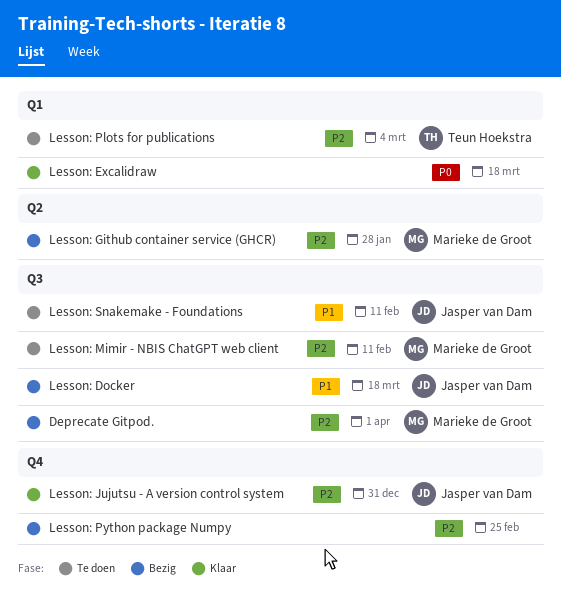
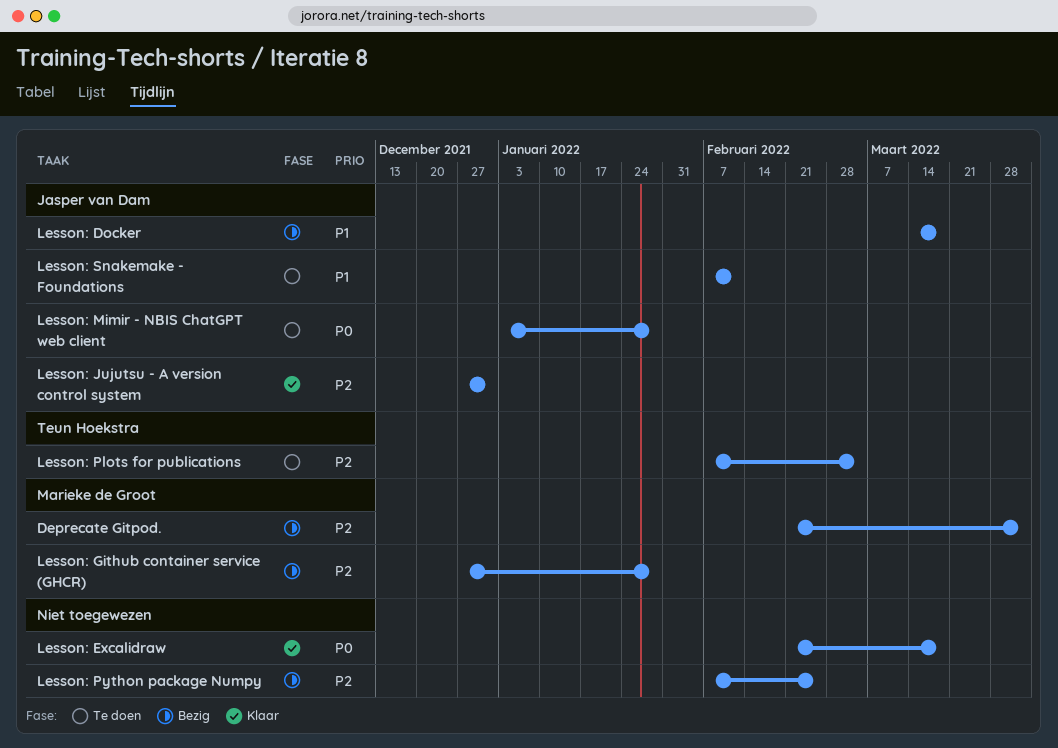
Lesson: Mimir - NBIS ChatGPT web client, owner: Marieke de Groot -> Jasper van Dam
Lesson: Mimir - NBIS ChatGPT web client, priority: P2 -> P0
Lesson: Mimir - NBIS ChatGPT web client, due: Feb 11 -> Jan 28

